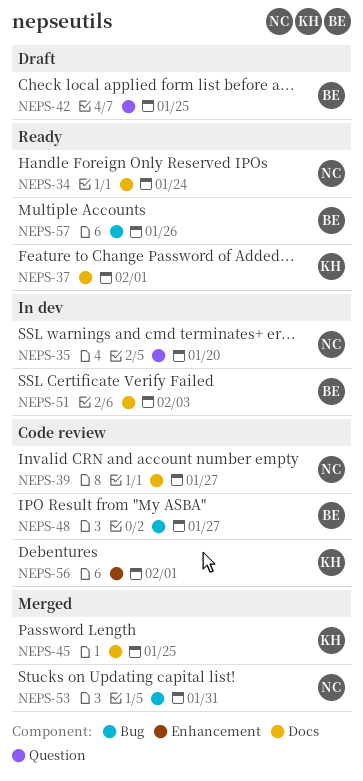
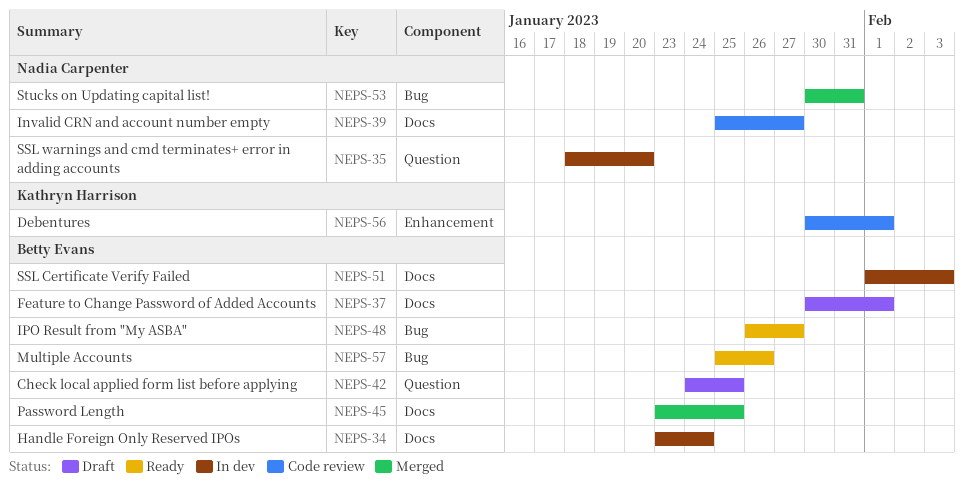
NEPS-34, status: Ready -> In dev
NEPS-34, owner: Nadia Carpenter -> Betty Evans
NEPS-37, status: Ready -> Draft
NEPS-37, owner: Kathryn Harrison -> Betty Evans
NEPS-45, owner: Kathryn Harrison -> Betty Evans
NEPS-48, status: Code review -> Ready

